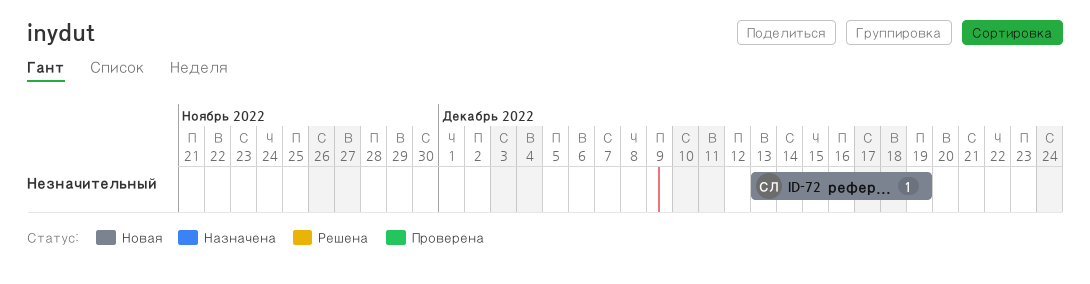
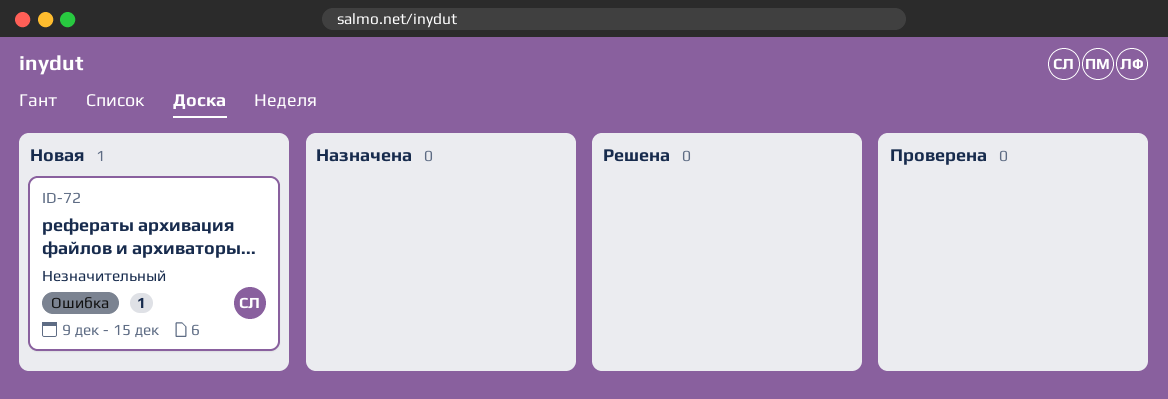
ID-72, start: Dec 13 -> Dec 9
ID-72, due: Dec 19 -> Dec 15

